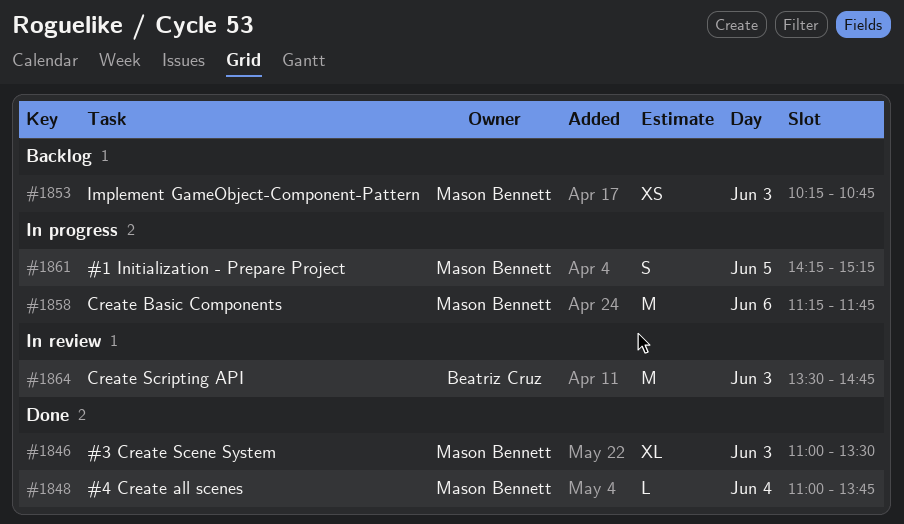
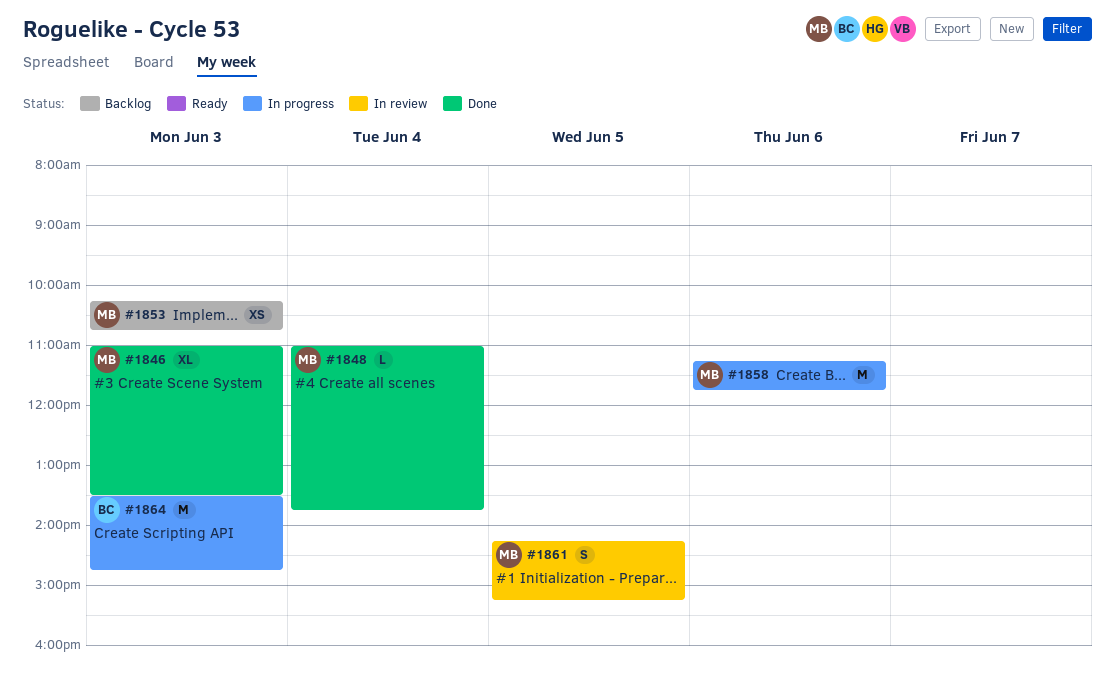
#1861, status: In progress -> In review
#1864, status: In review -> In progress

